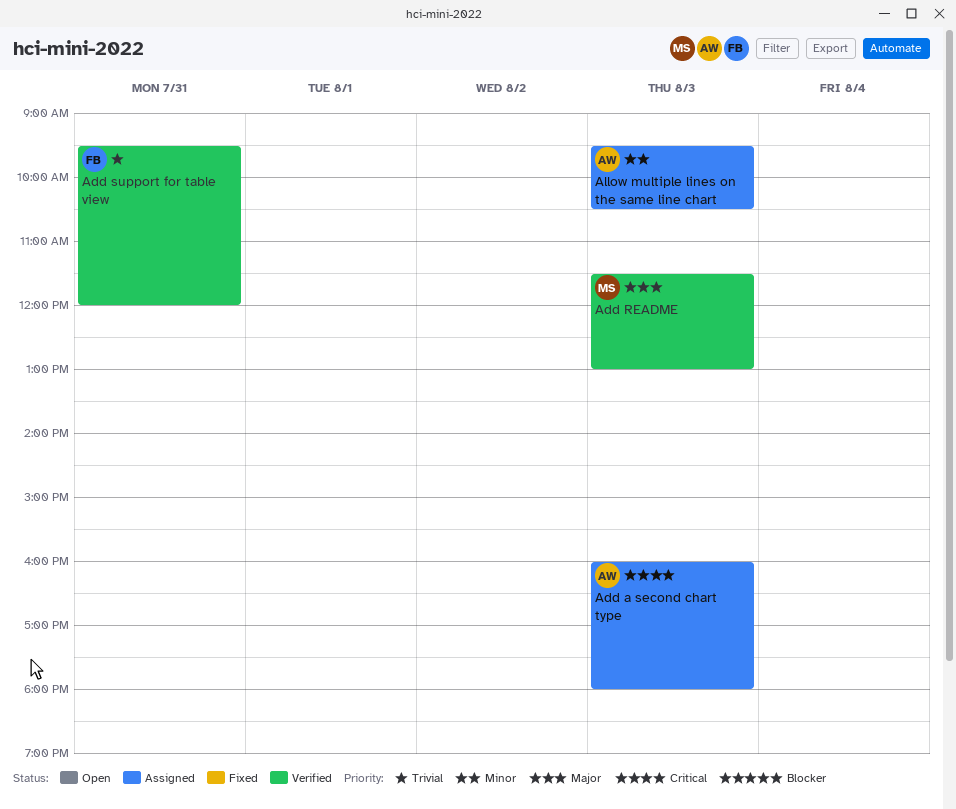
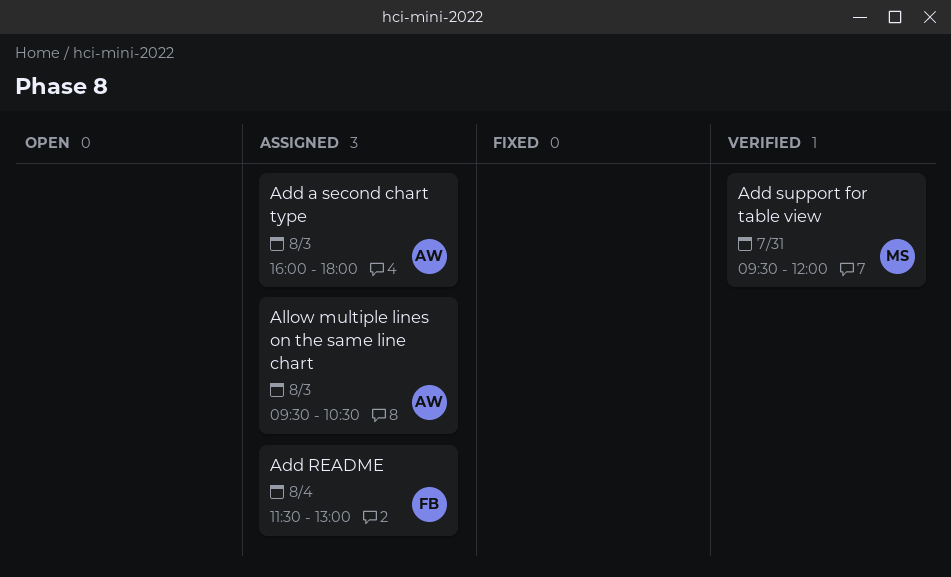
Add README, status: Verified -> Assigned
Add README, owner: MS -> FB
Add README, day: Aug 3 -> Aug 4
Add support for table view, owner: FB -> MS

